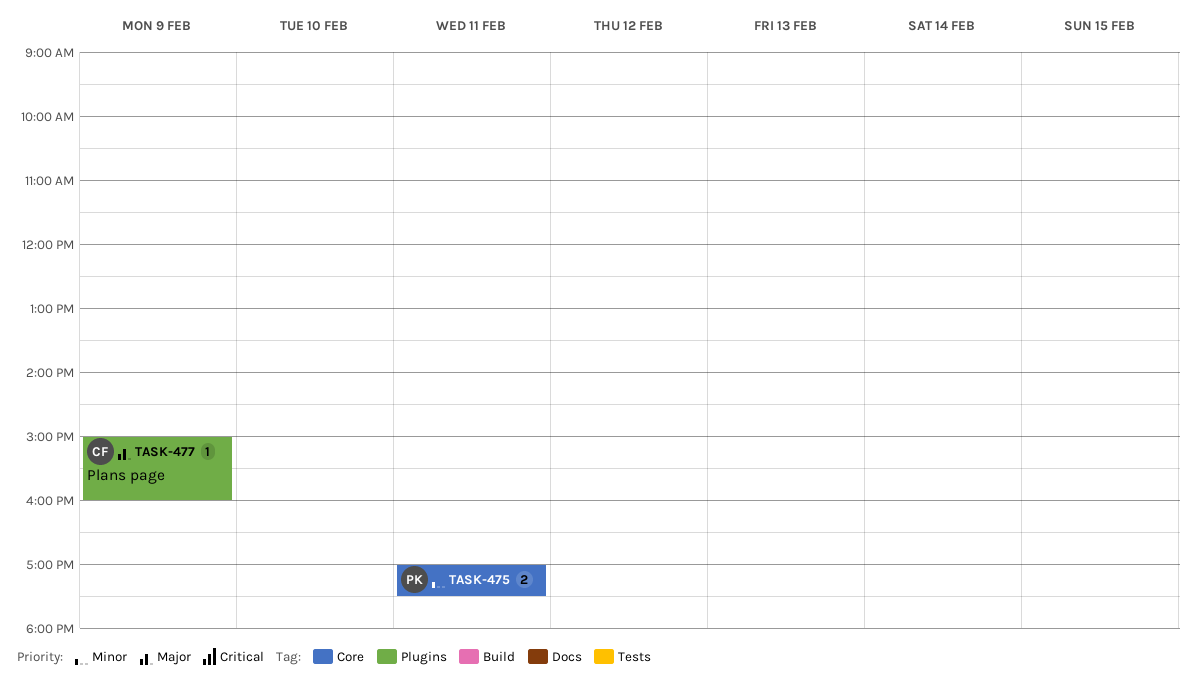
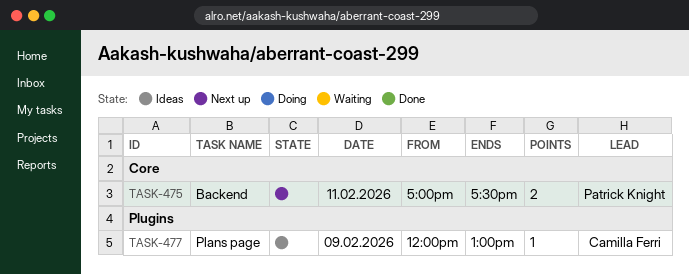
TASK-477, begins: 15:00 -> 12:00
TASK-477, ends: 16:00 -> 13:00

